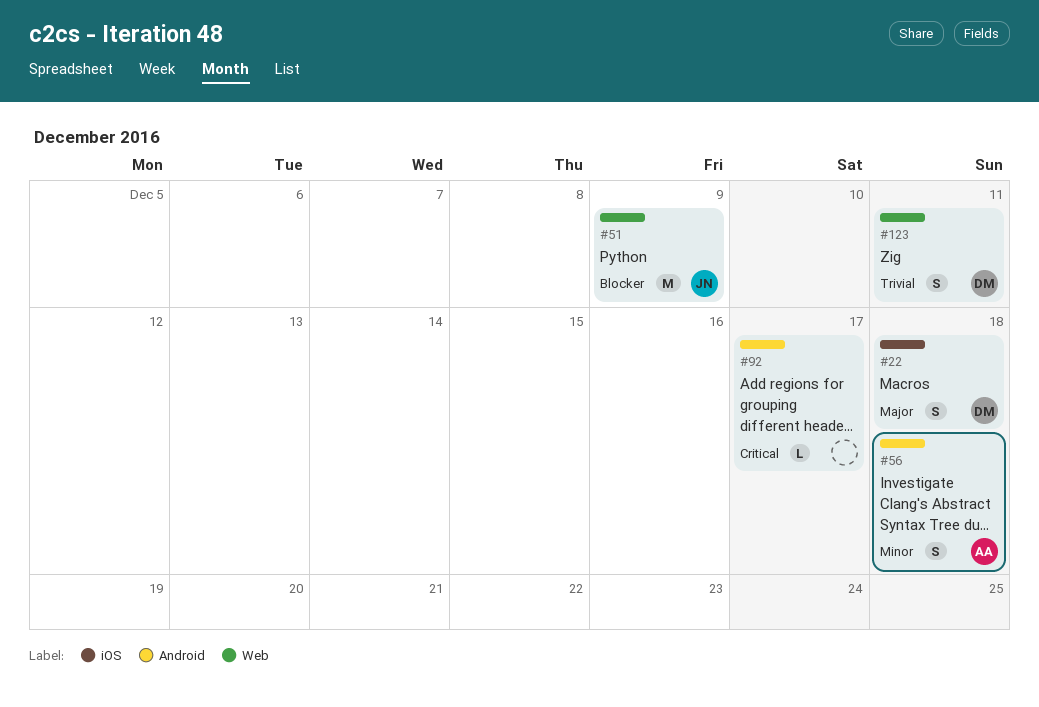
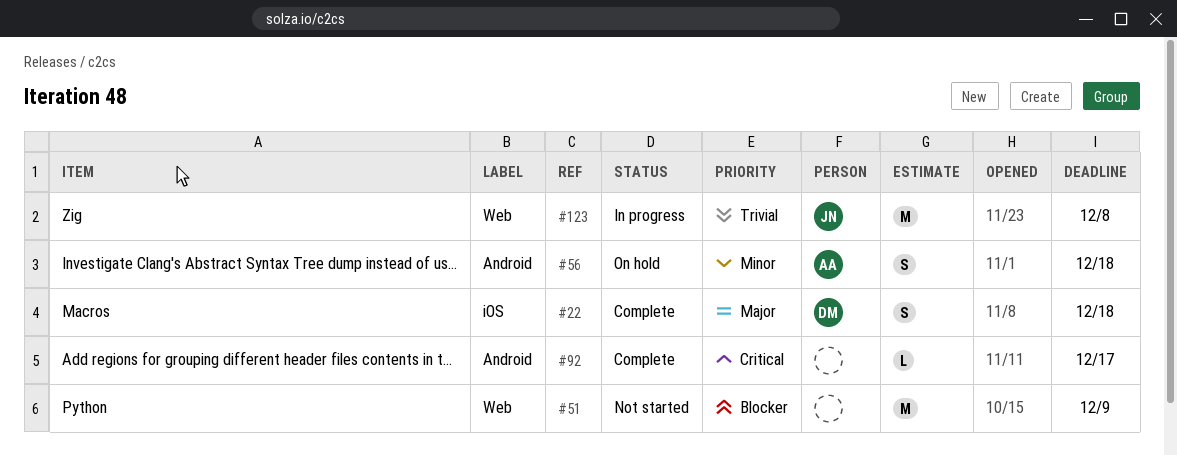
#51, owner: JN -> none
#123, owner: DM -> JN
#123, estimate: S -> M
#123, due: Dec 11 -> Dec 8

